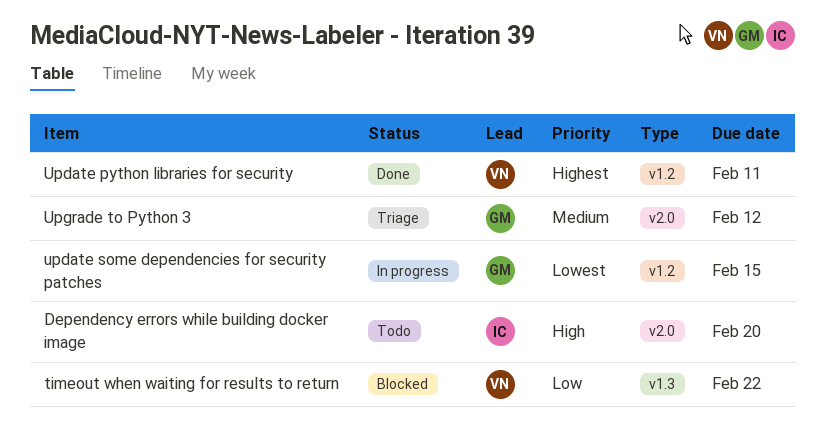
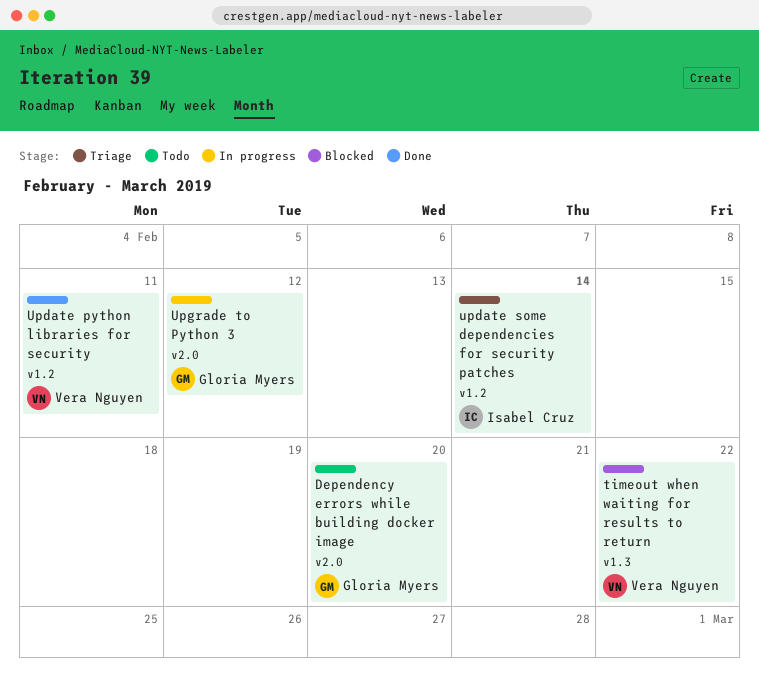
Dependency errors while building docker image, owner: Isabel Cruz -> Gloria Myers
update some dependencies for security patches, status: In progress -> Triage
update some dependencies for security patches, owner: Gloria Myers -> Isabel Cruz
update some dependencies for security patches, due: Feb 15 -> Feb 14
Upgrade to Python 3, status: Triage -> In progress

